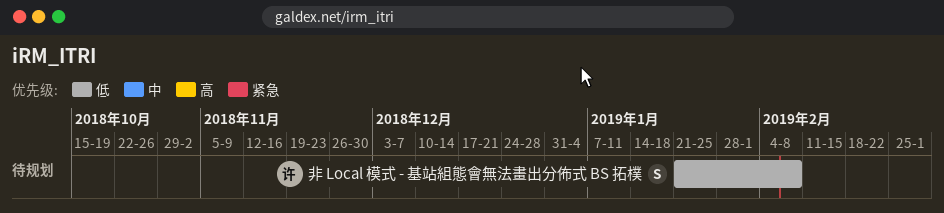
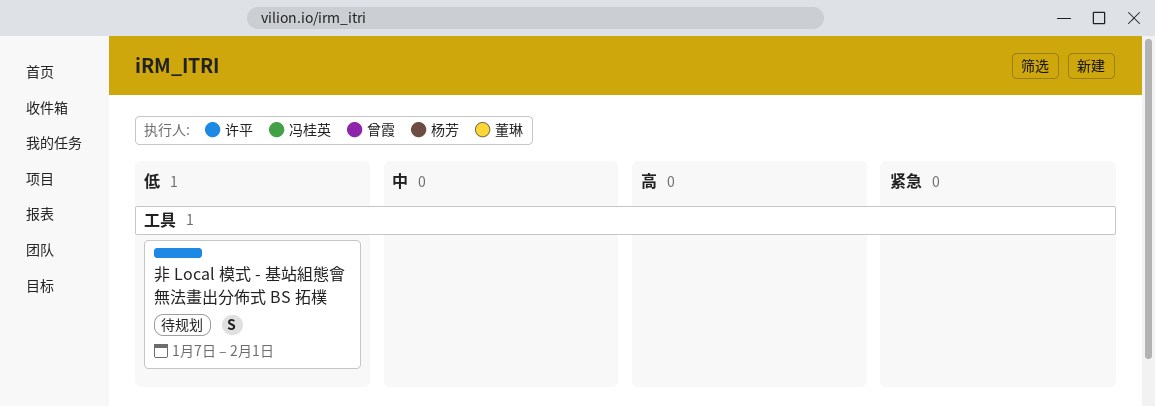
非 Local 模式 - 基站組態會無法畫出分佈式 BS 拓樸, start: Jan 21 -> Jan 7
非 Local 模式 - 基站組態會無法畫出分佈式 BS 拓樸, due: Feb 8 -> Feb 1

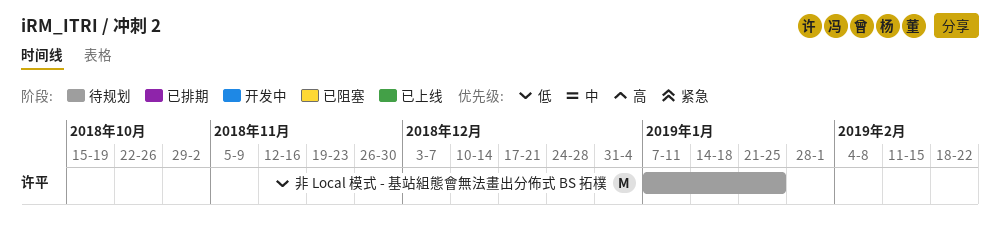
非 Local 模式 - 基站組態會無法畫出分佈式 BS 拓樸, estimate: S -> M
非 Local 模式 - 基站組態會無法畫出分佈式 BS 拓樸, due: Feb 1 -> Jan 25

